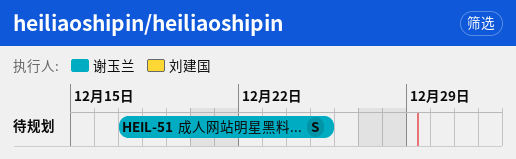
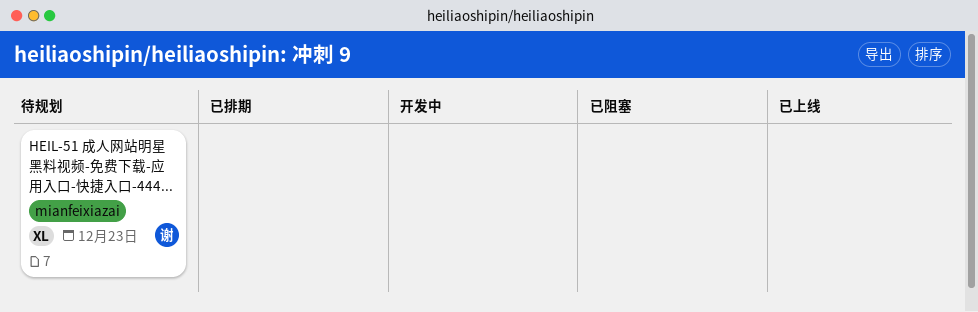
HEIL-51, estimate: S -> XL
HEIL-51, due: Dec 25 -> Dec 23

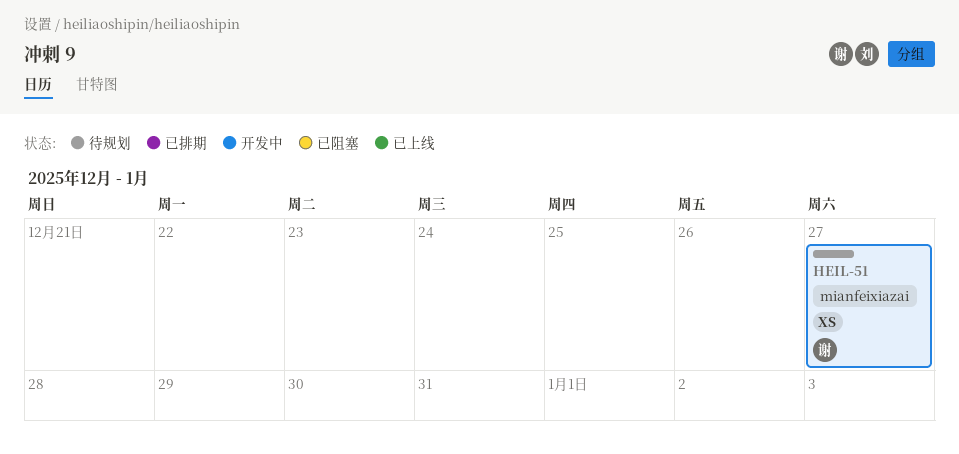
HEIL-51, estimate: XL -> XS
HEIL-51, due: Dec 23 -> Dec 27

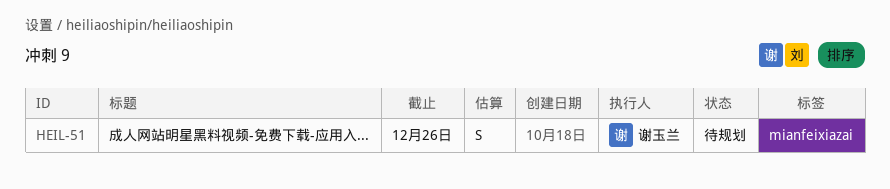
HEIL-51, estimate: XS -> S
HEIL-51, due: Dec 27 -> Dec 26

